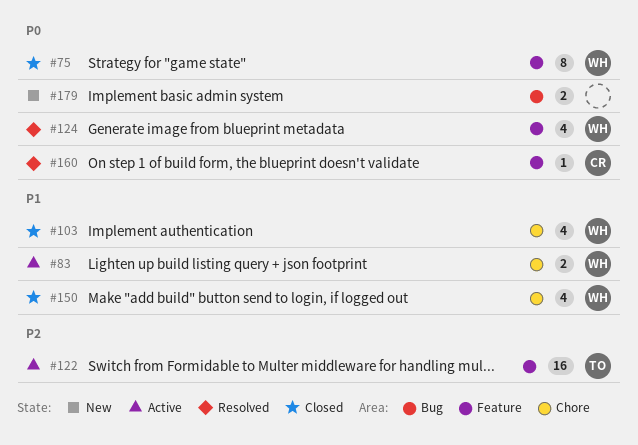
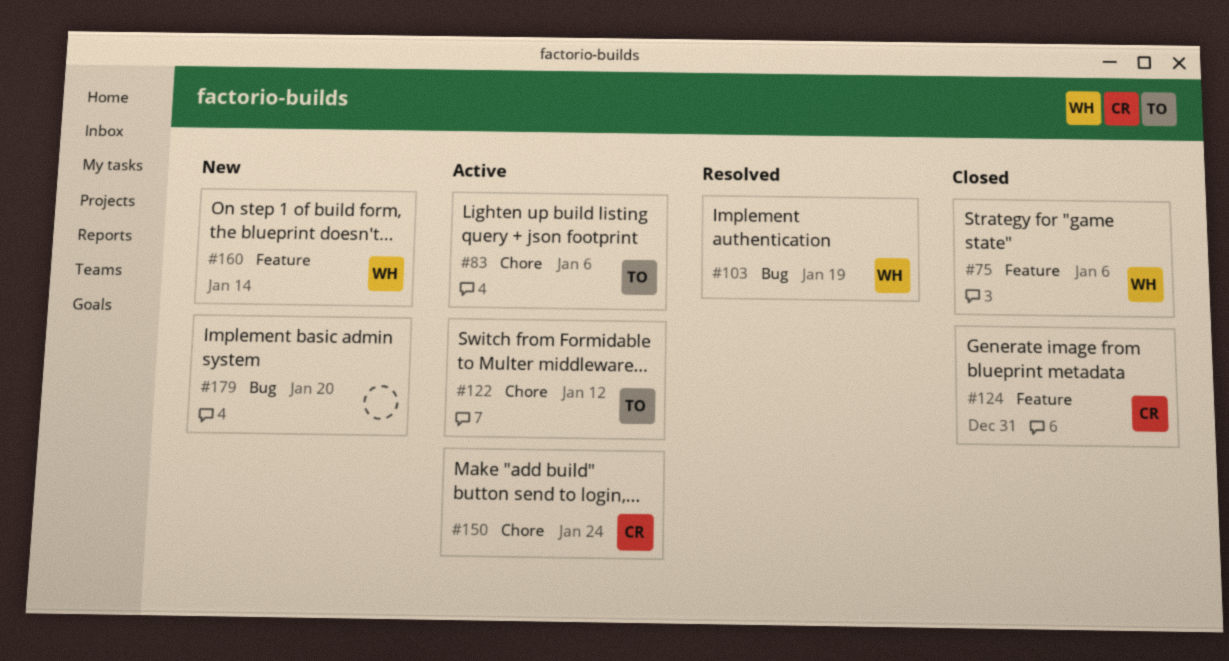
#83, owner: WH -> TO
#103, status: Closed -> Resolved
#103, label: Chore -> Bug
#122, label: Feature -> Chore
#124, status: Resolved -> Closed
#124, owner: WH -> CR
#150, status: Closed -> Active
#150, owner: WH -> CR
#160, status: Resolved -> New
#160, owner: CR -> WH

